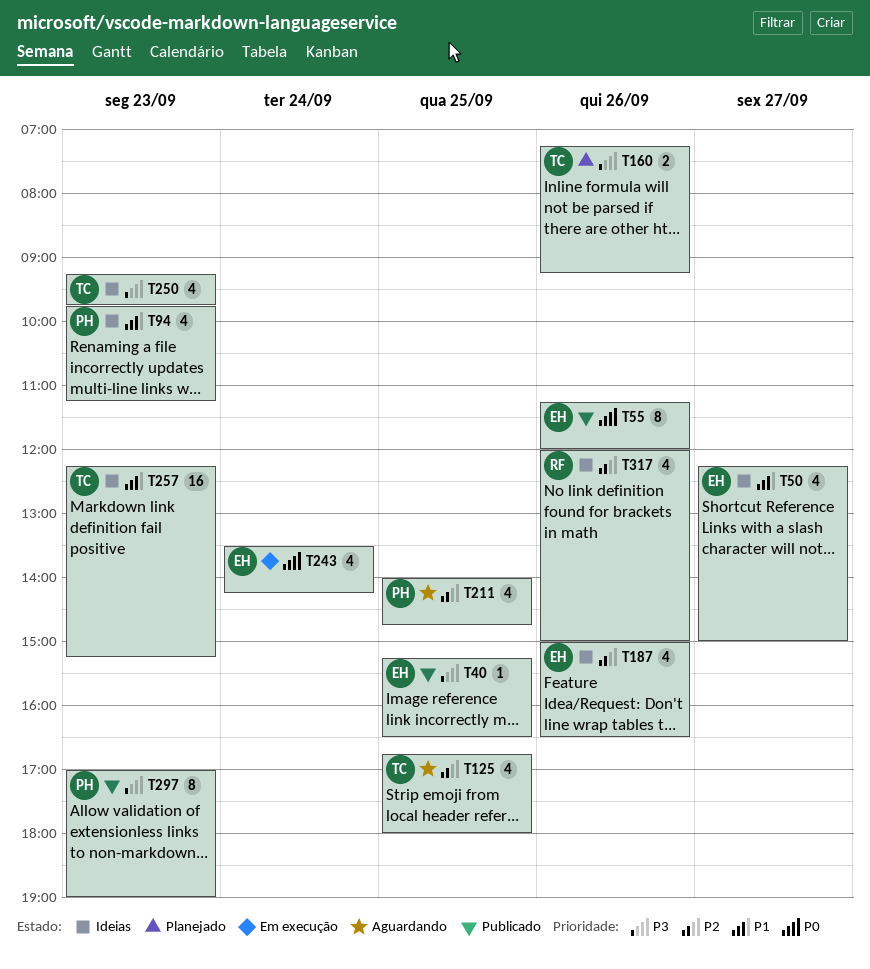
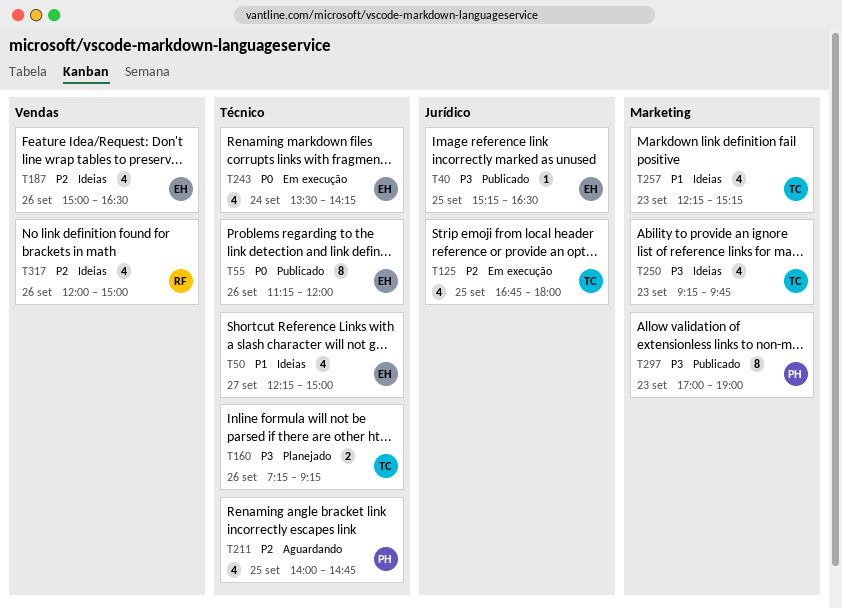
T94: present -> none
T125, status: Aguardando -> Em execução
T257, estimate: 16 -> 4

